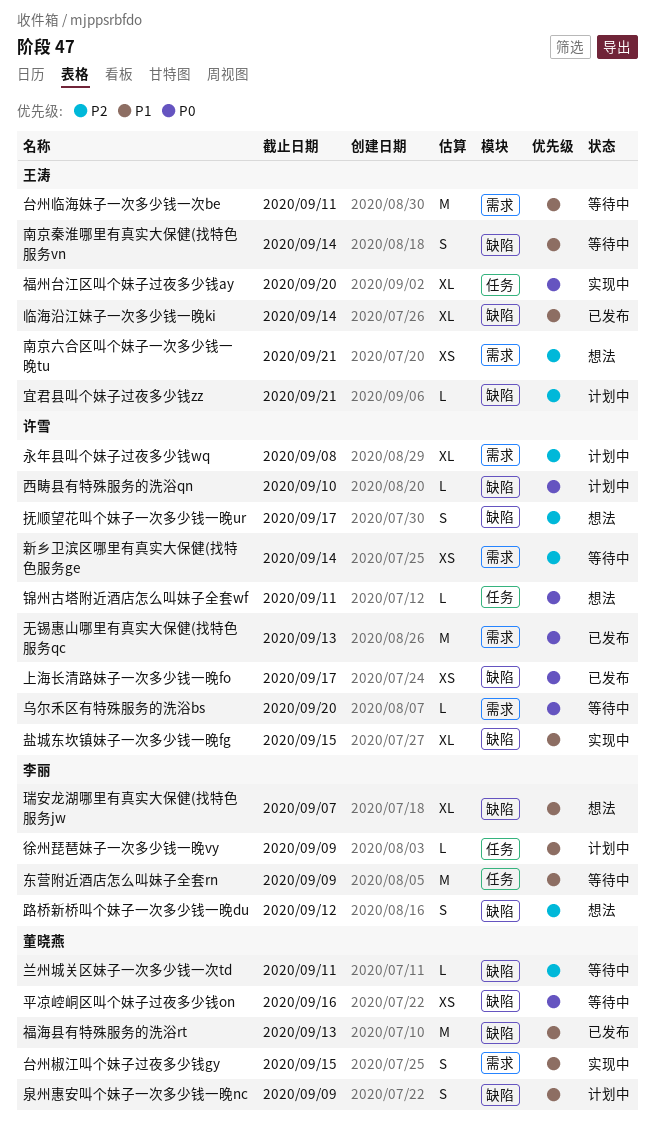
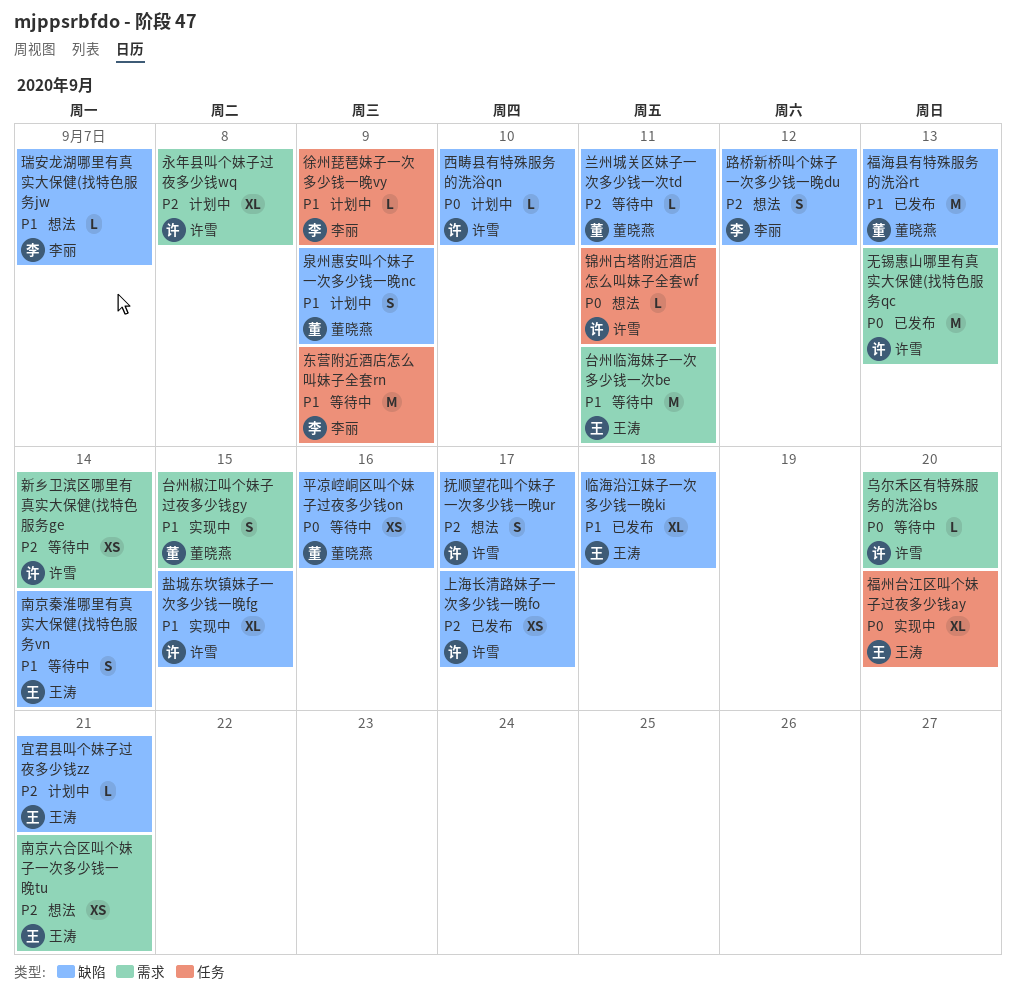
上海长清路妹子一次多少钱一晚fo, priority: P0 -> P2
临海沿江妹子一次多少钱一晚ki, due: Sep 14 -> Sep 18
瑞安龙湖哪里有真实大保健(找特色服务jw, estimate: XL -> L

